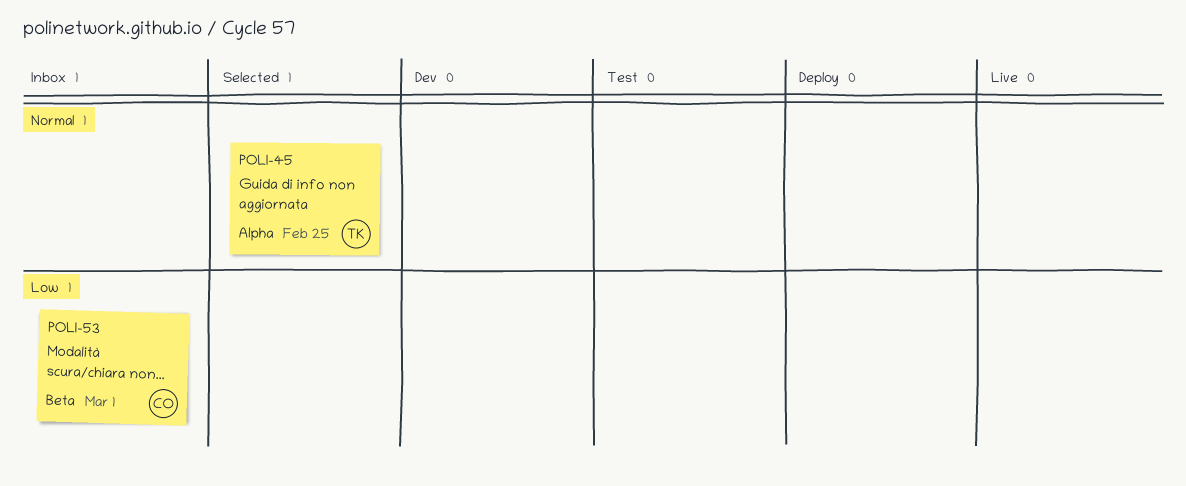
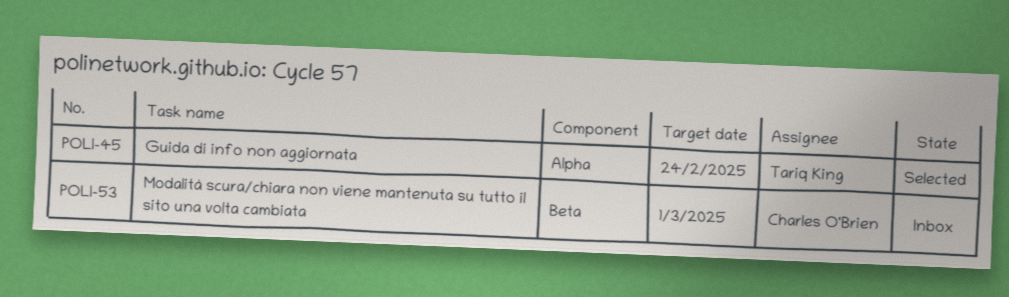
POLI-45, due: Feb 25 -> Feb 24

